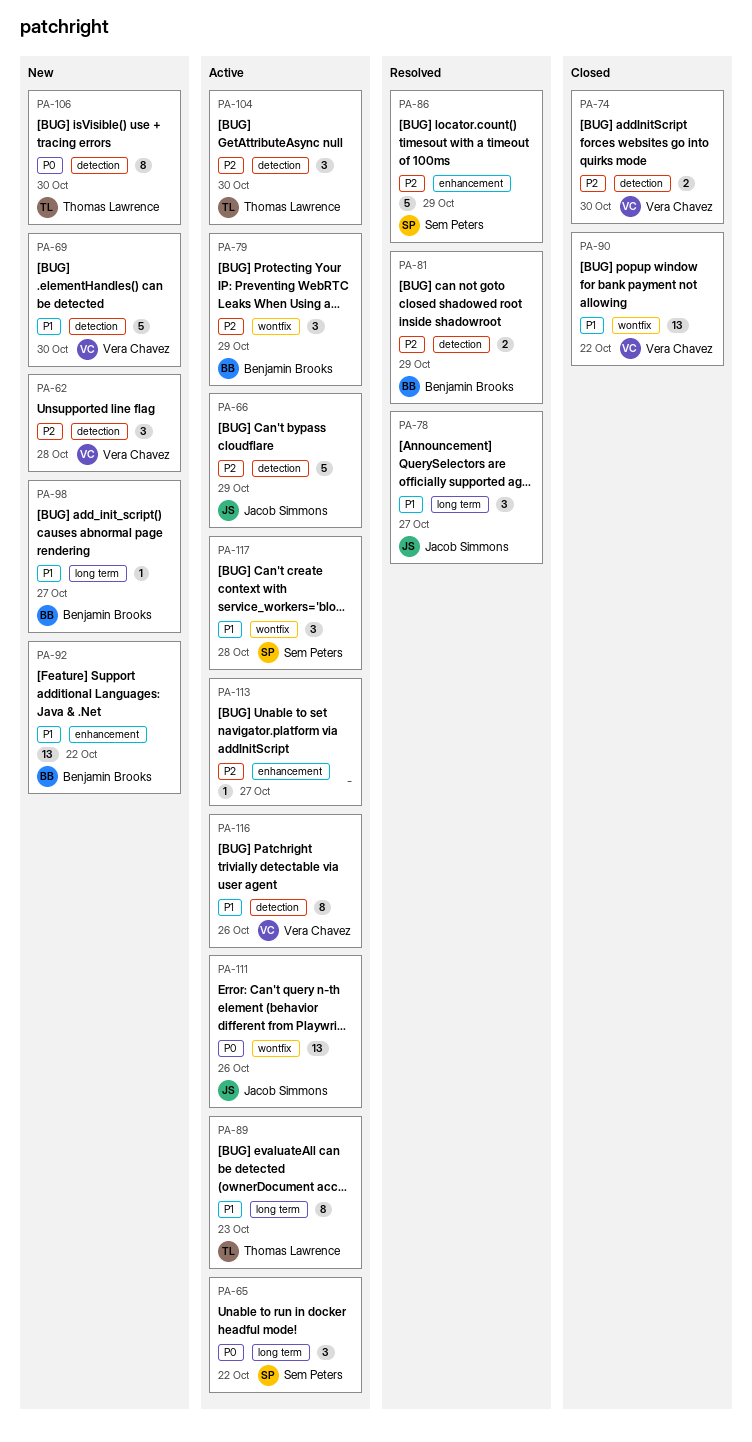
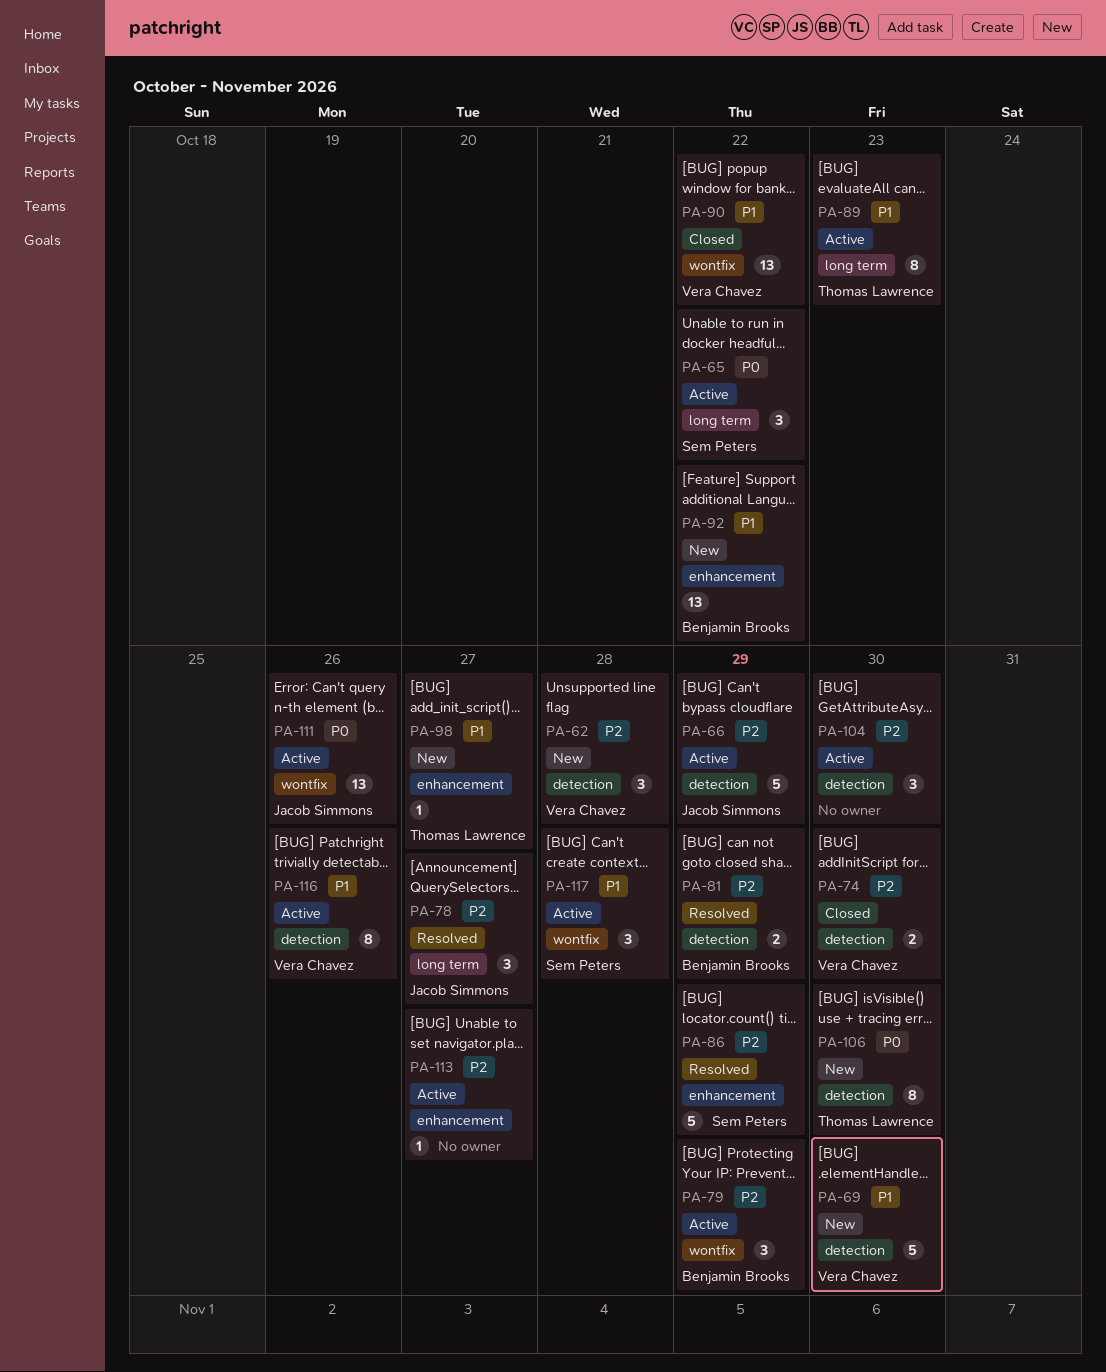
PA-78, priority: P1 -> P2
PA-98, owner: Benjamin Brooks -> Thomas Lawrence
PA-98, label: long term -> enhancement
PA-104, owner: Thomas Lawrence -> none

